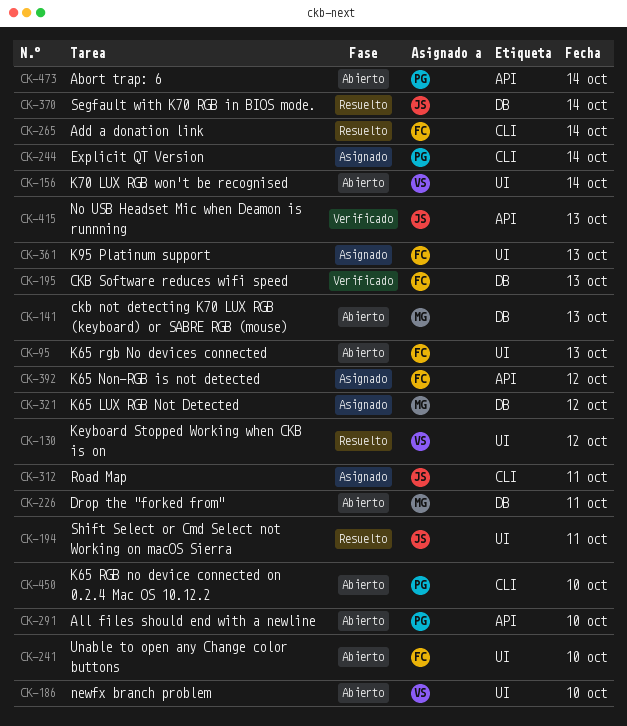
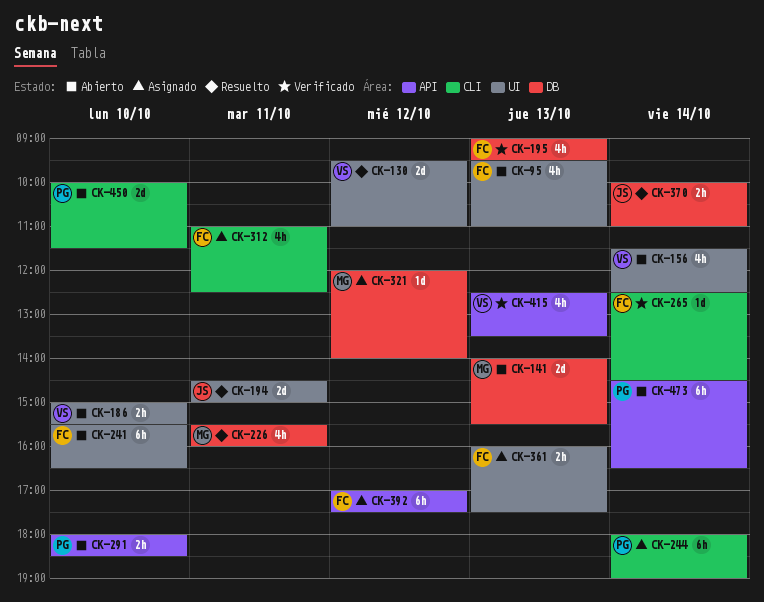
CK-226, status: Abierto -> Resuelto
CK-265, status: Resuelto -> Verificado
CK-312, owner: JS -> FC
CK-415, owner: JS -> VS

